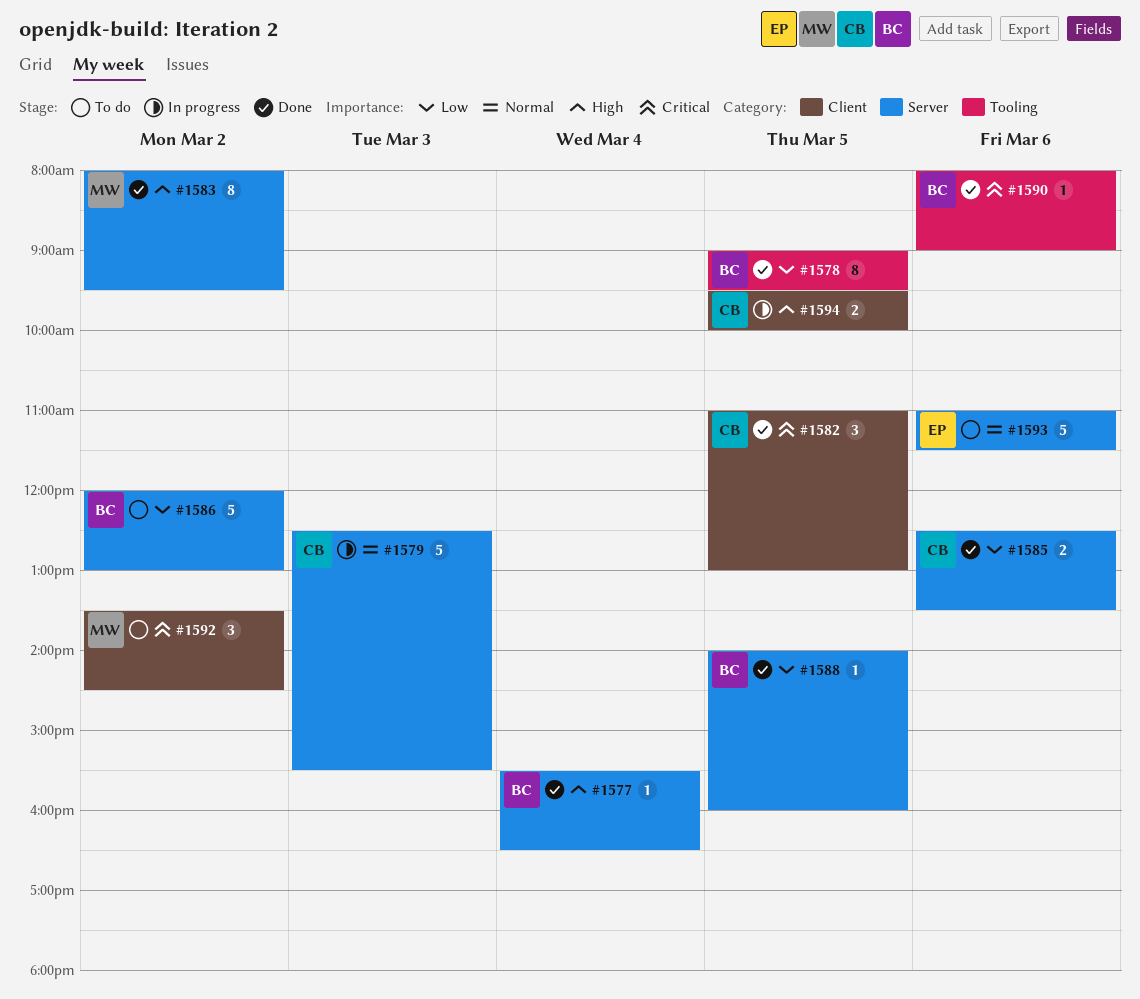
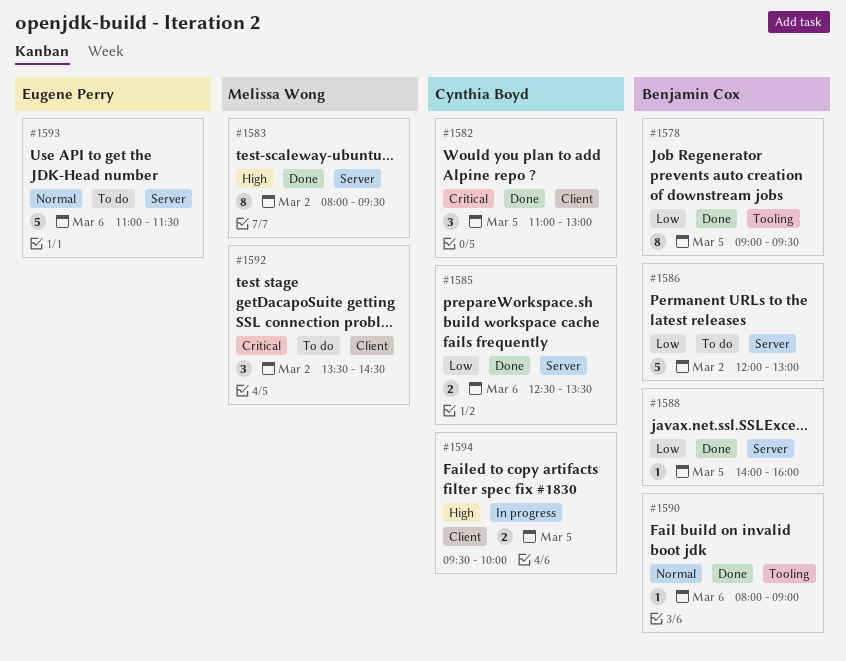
#1577: present -> none
#1579: present -> none
#1590, priority: Critical -> Normal

